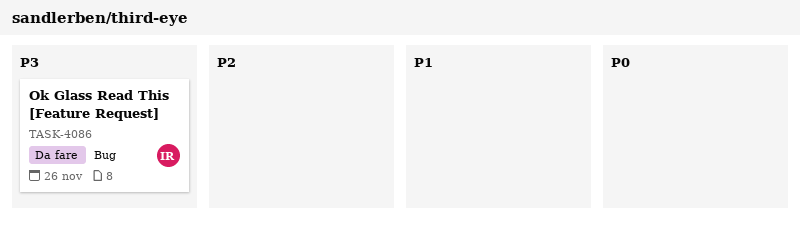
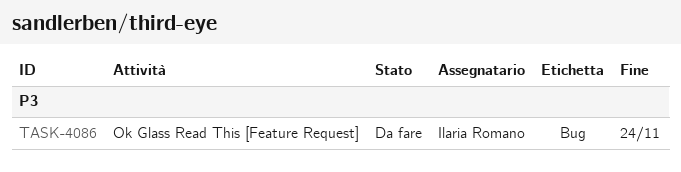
TASK-4086, due: Nov 26 -> Nov 24

